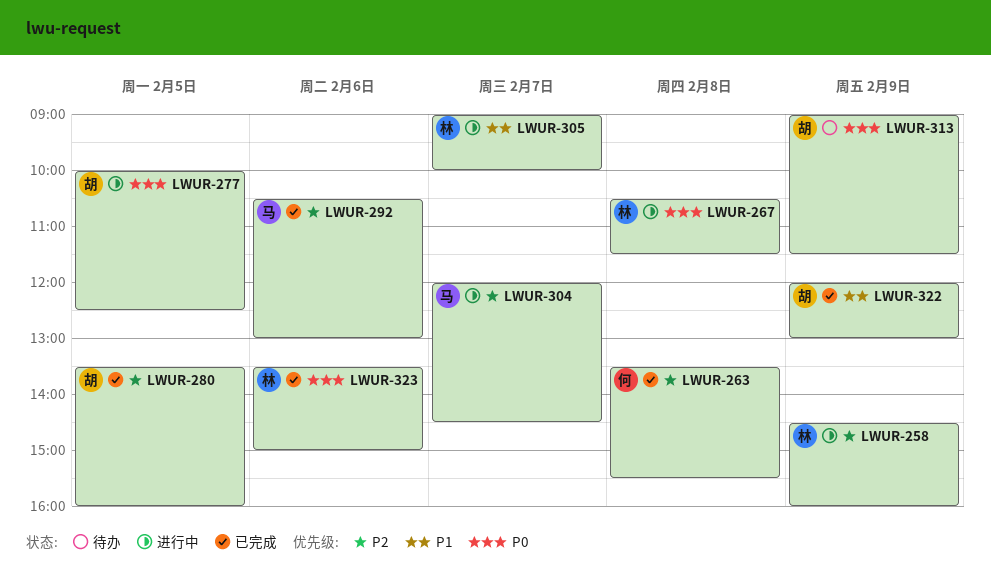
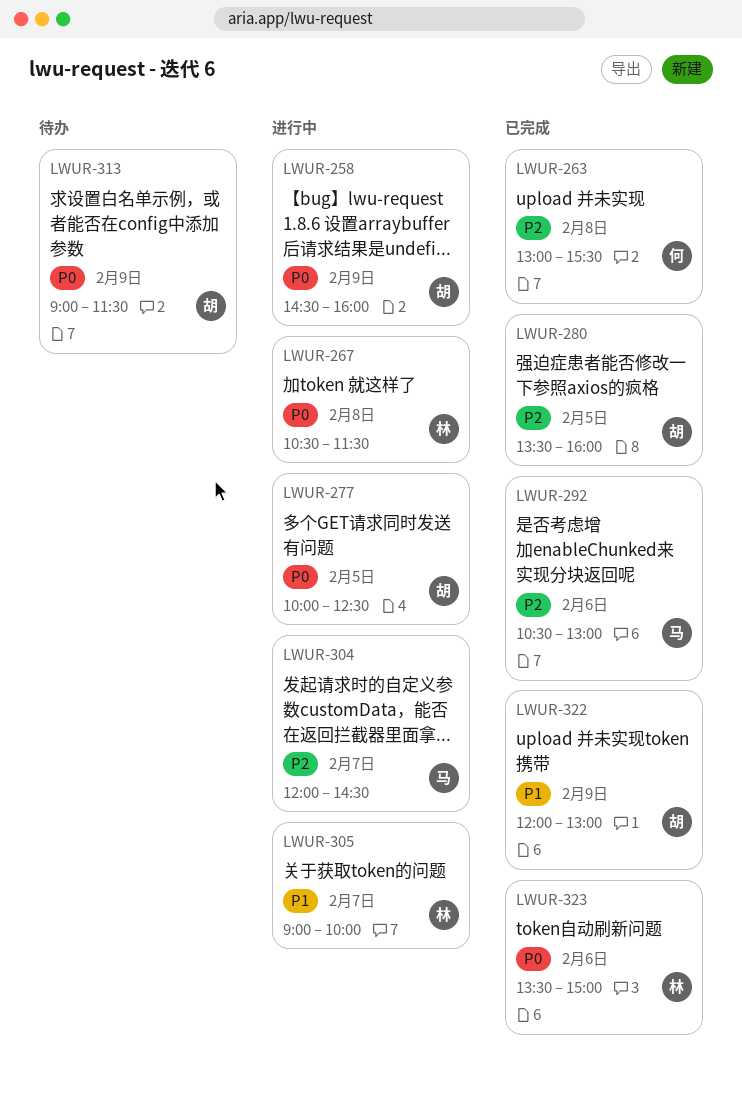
LWUR-258, owner: 林 -> 胡
LWUR-258, priority: P2 -> P0
LWUR-263, begins: 13:30 -> 13:00

